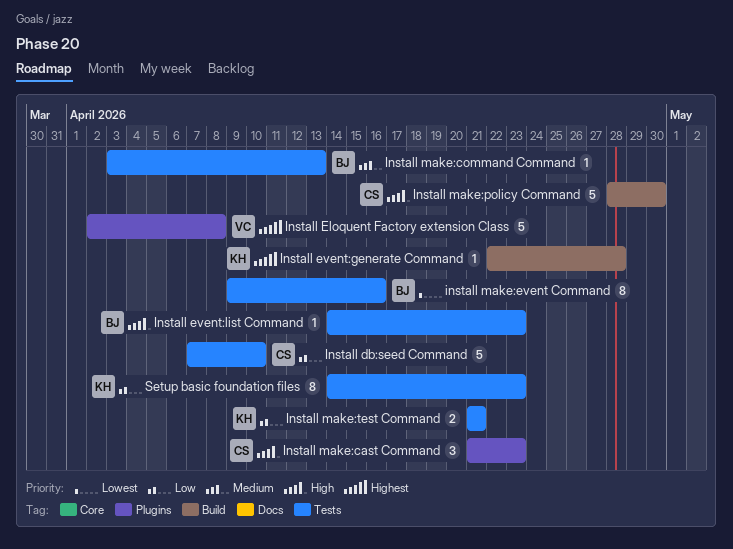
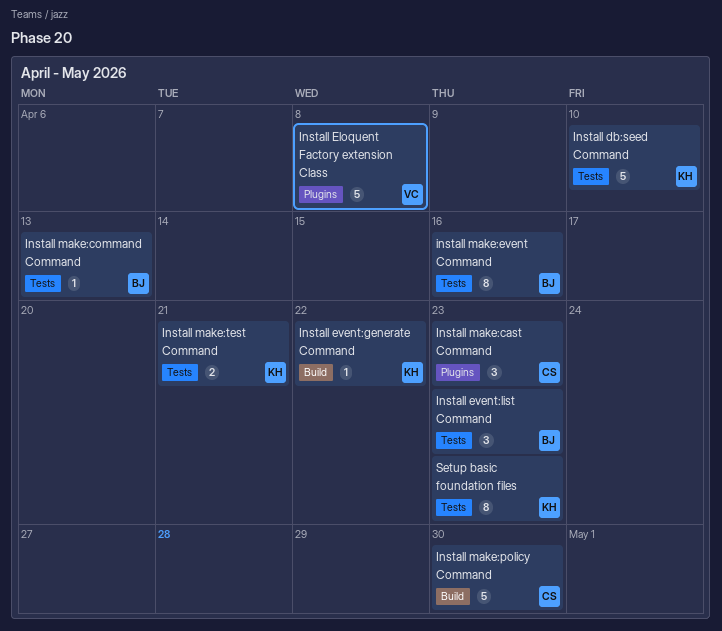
Install db:seed Command, owner: CS -> KH
Install event:generate Command, due: Apr 28 -> Apr 22
Install event:list Command, estimate: 1 -> 3

